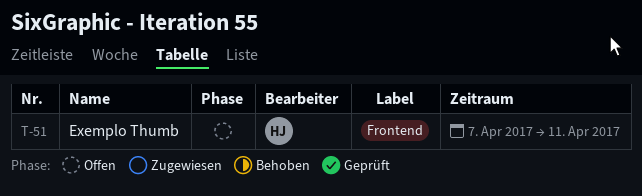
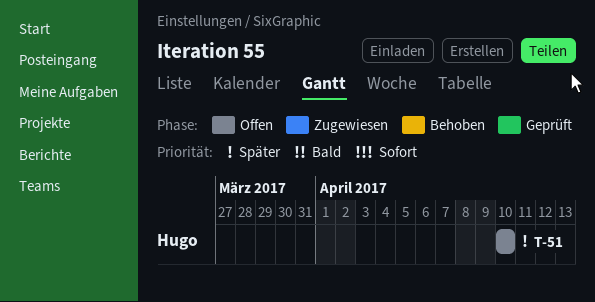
T-51, start: Apr 7 -> Apr 10
T-51, due: Apr 11 -> Apr 10

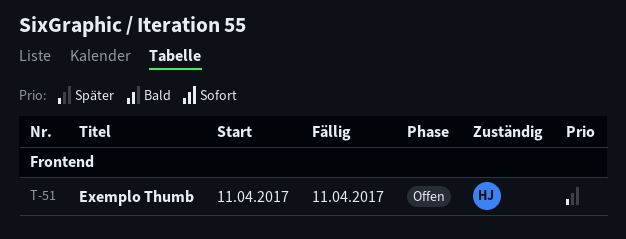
T-51, start: Apr 10 -> Apr 11
T-51, due: Apr 10 -> Apr 11

